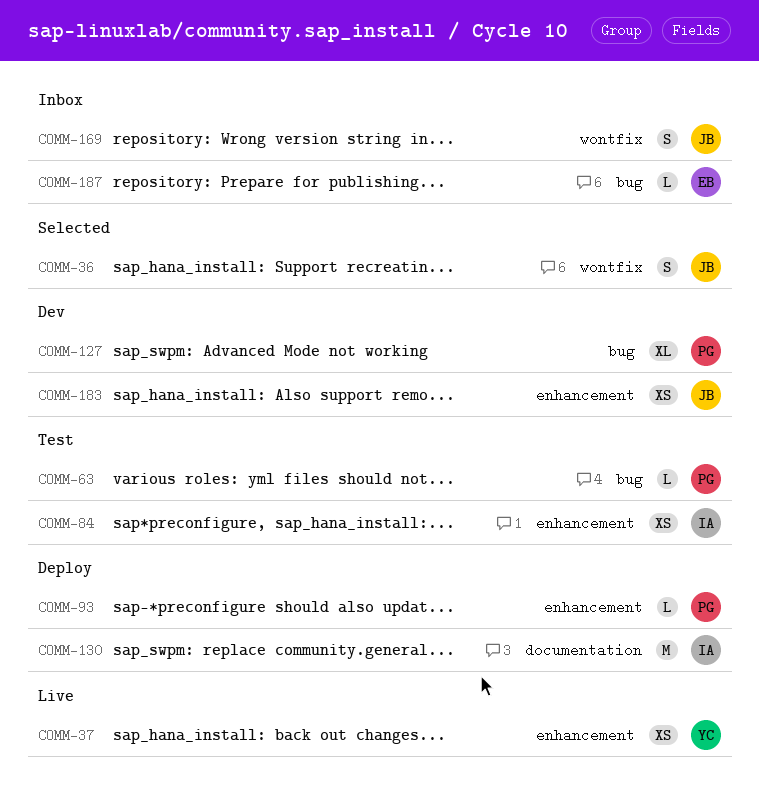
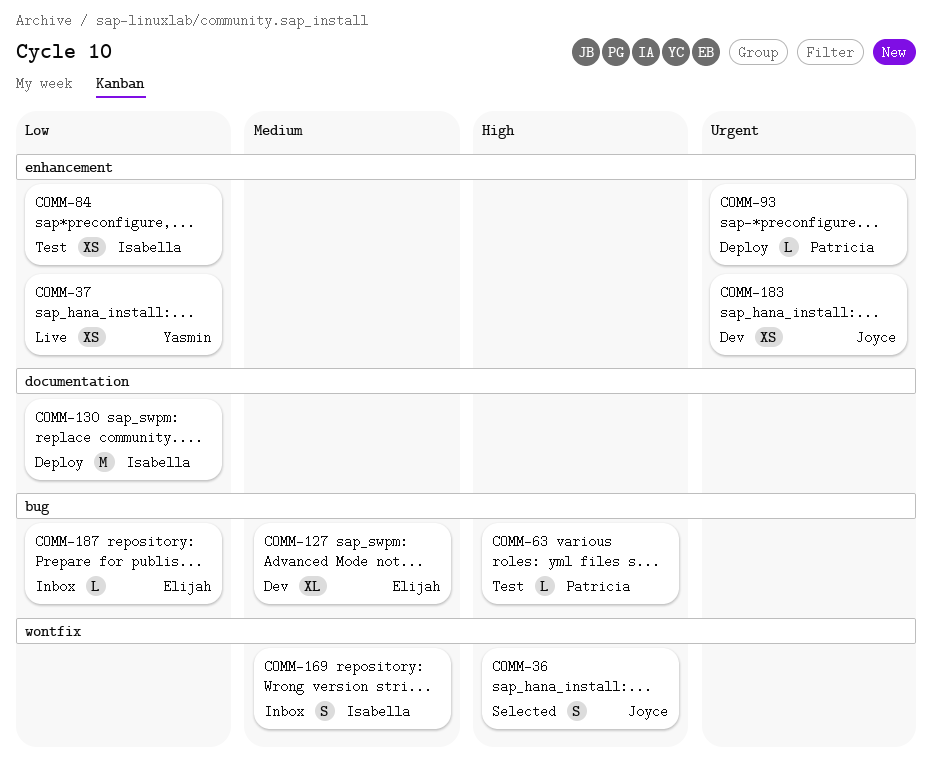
COMM-127, owner: Patricia -> Elijah
COMM-169, owner: Joyce -> Isabella

